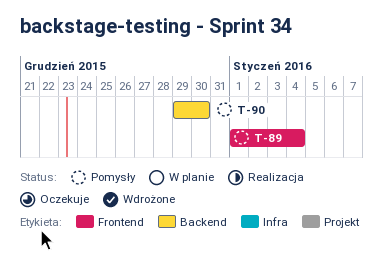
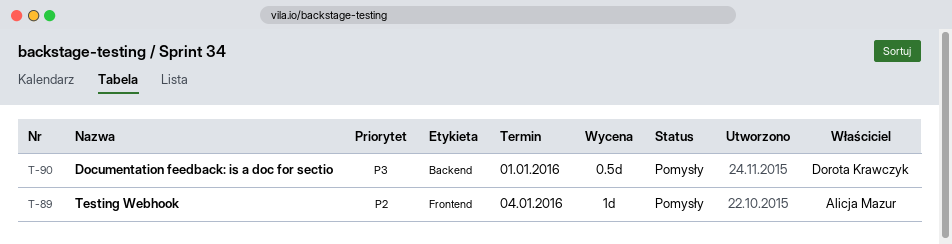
T-90, due: Dec 30 -> Jan 1

